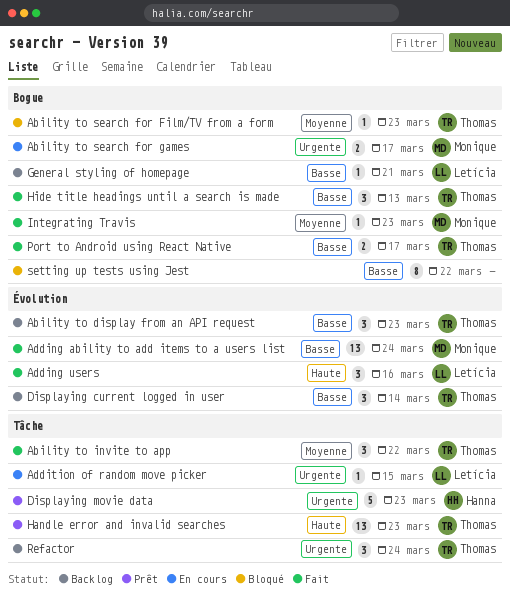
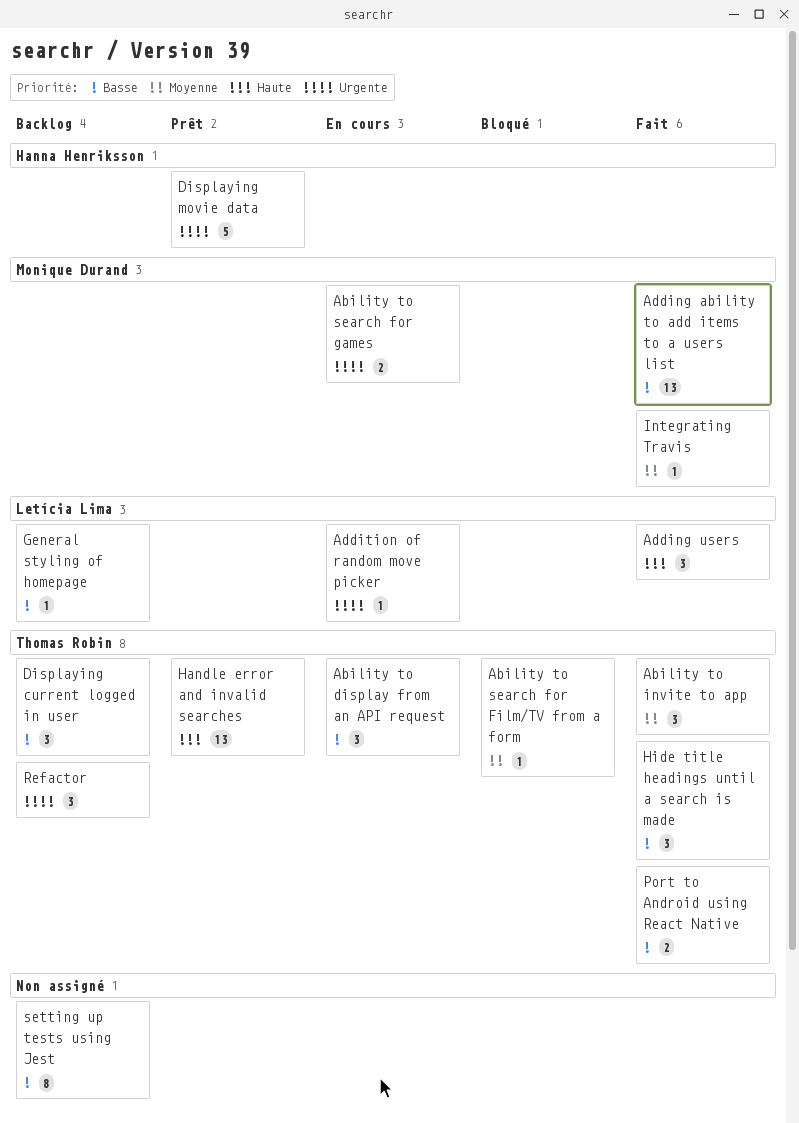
Ability to display from an API request, status: Backlog -> En cours
setting up tests using Jest, status: Bloqué -> Backlog

